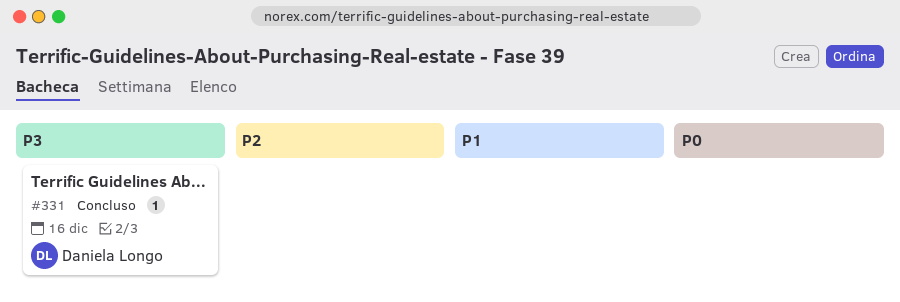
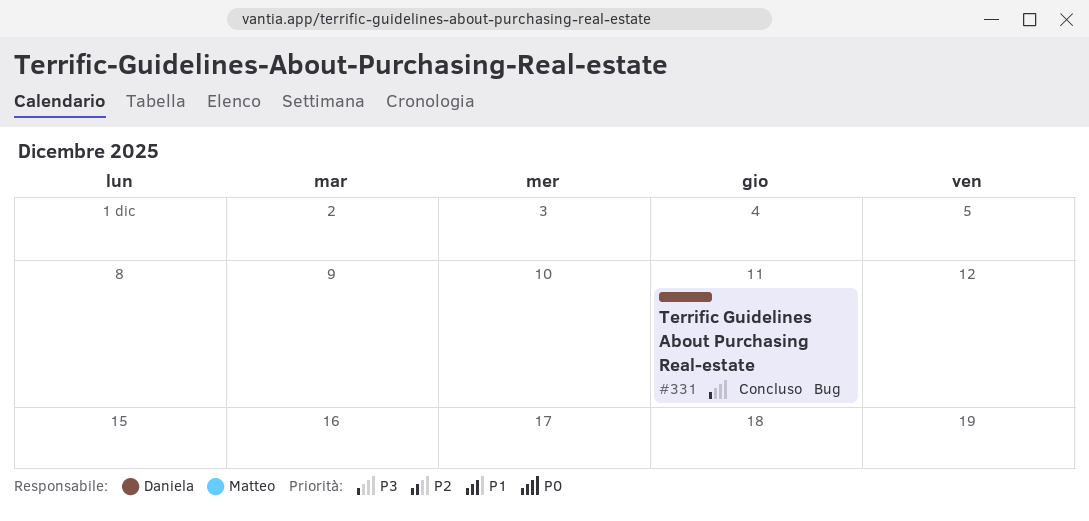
#331, due: Dec 16 -> Dec 11

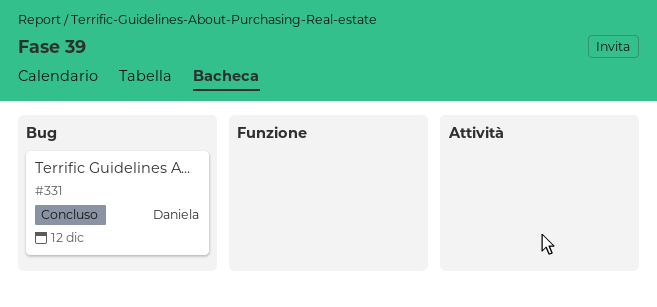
#331, due: Dec 11 -> Dec 12

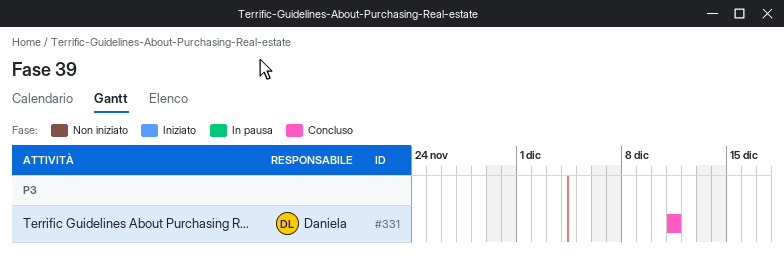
#331, due: Dec 12 -> Dec 11

